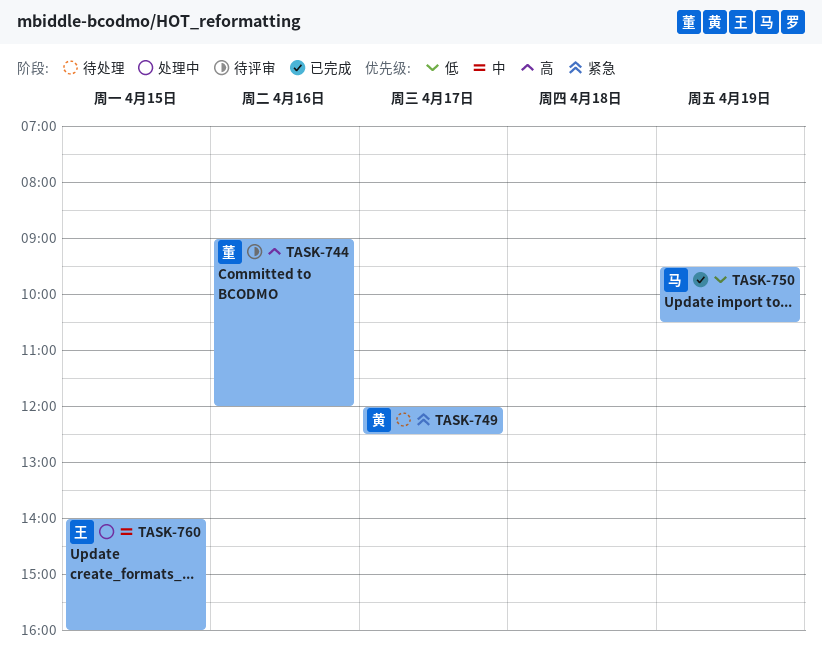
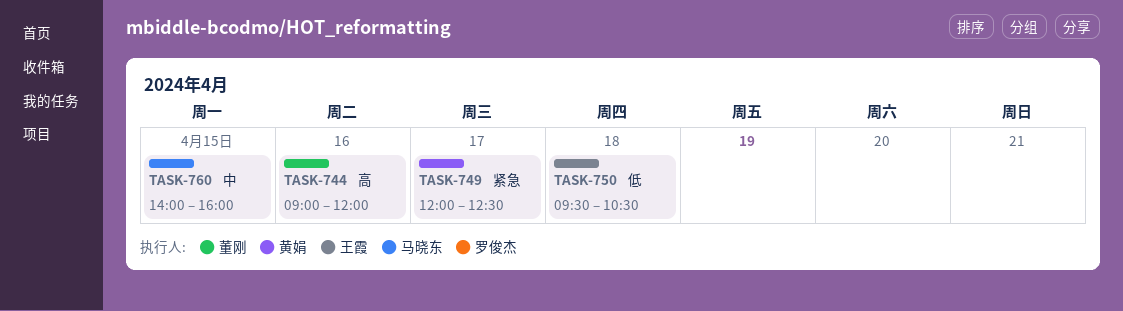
TASK-750, owner: 马晓东 -> 王霞
TASK-750, day: Apr 19 -> Apr 18
TASK-760, owner: 王霞 -> 马晓东

